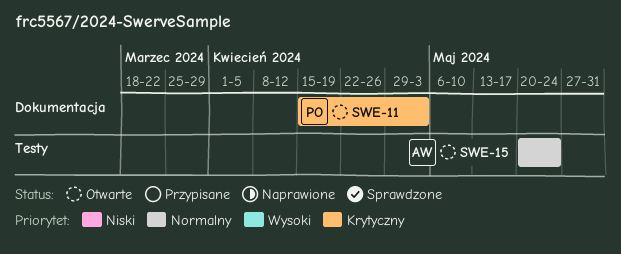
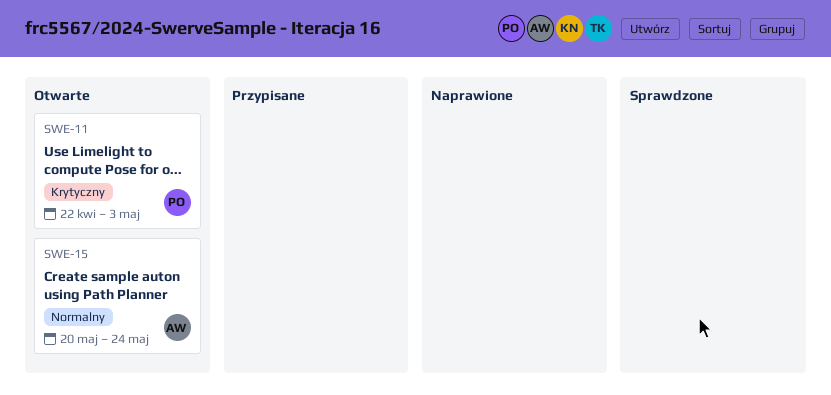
SWE-11, start: Apr 15 -> Apr 22

